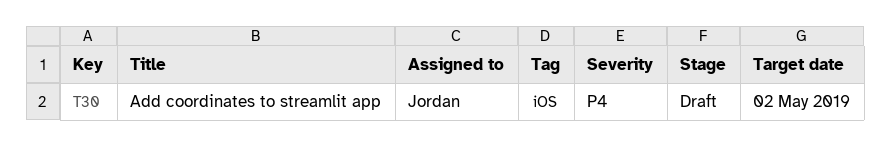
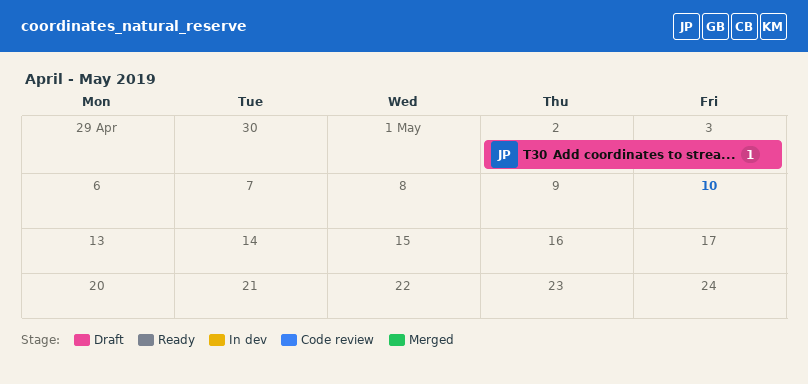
T30, due: May 2 -> May 3

